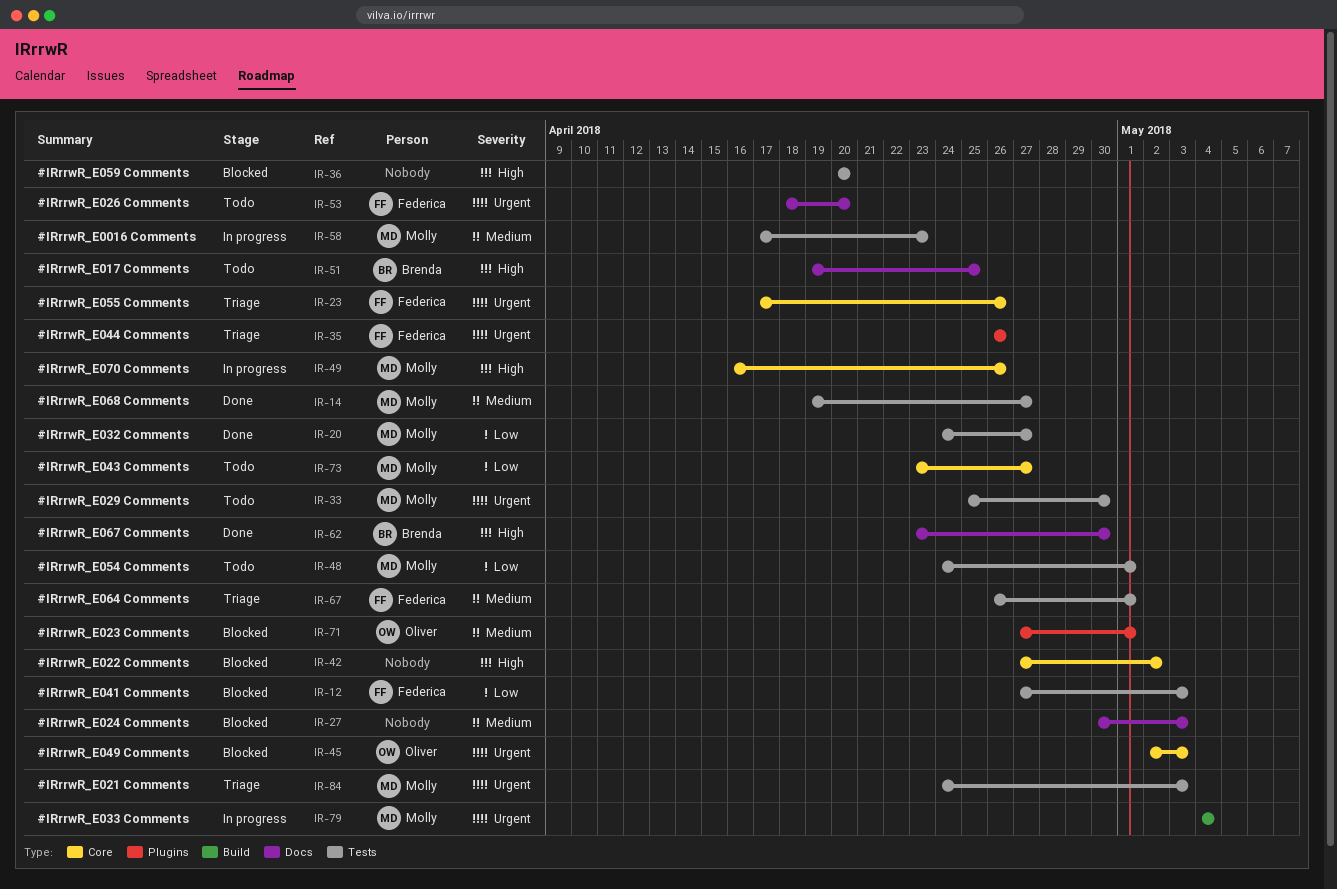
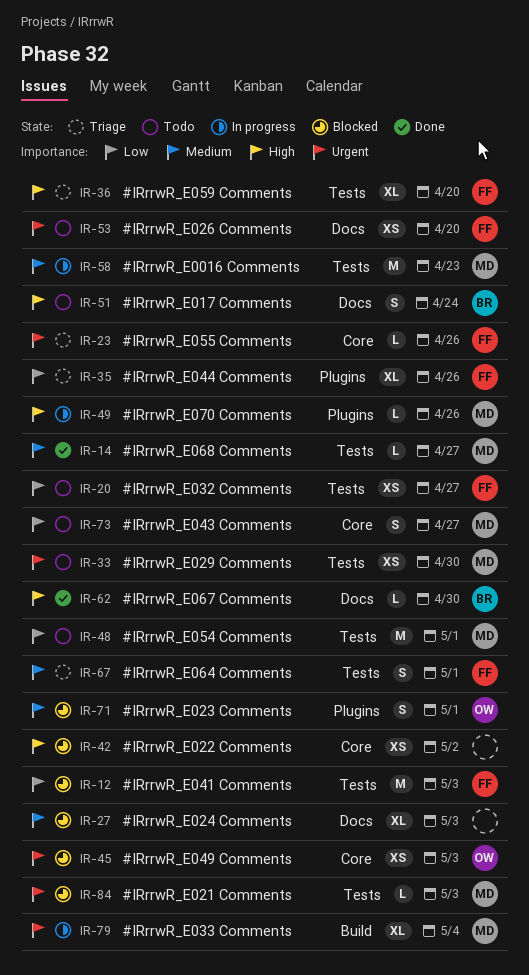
IR-20, status: Done -> Todo
IR-20, owner: Molly -> Federica
IR-35, priority: Urgent -> Low
IR-36, status: Blocked -> Triage
IR-36, owner: none -> Federica
IR-49, label: Core -> Plugins
IR-51, due: Apr 25 -> Apr 24
IR-84, status: Triage -> Blocked

